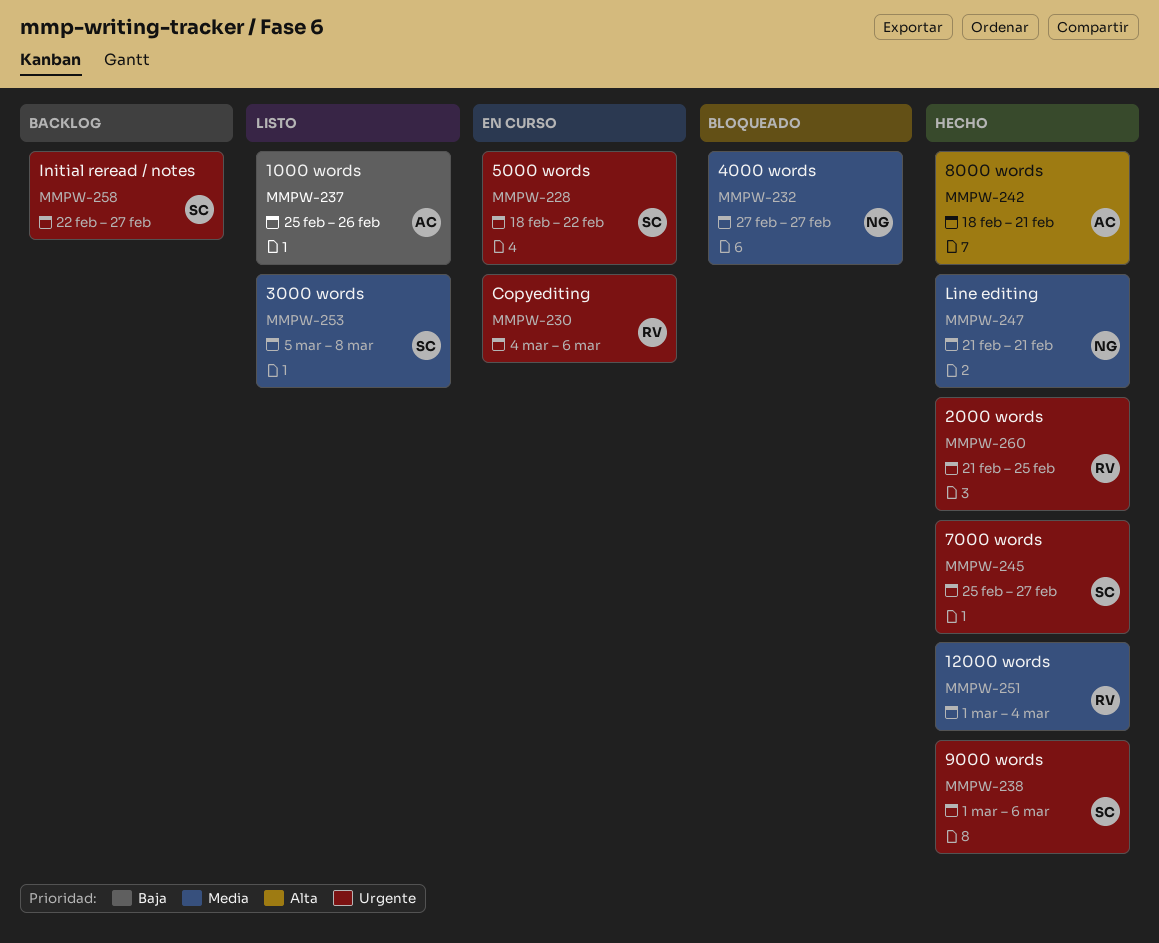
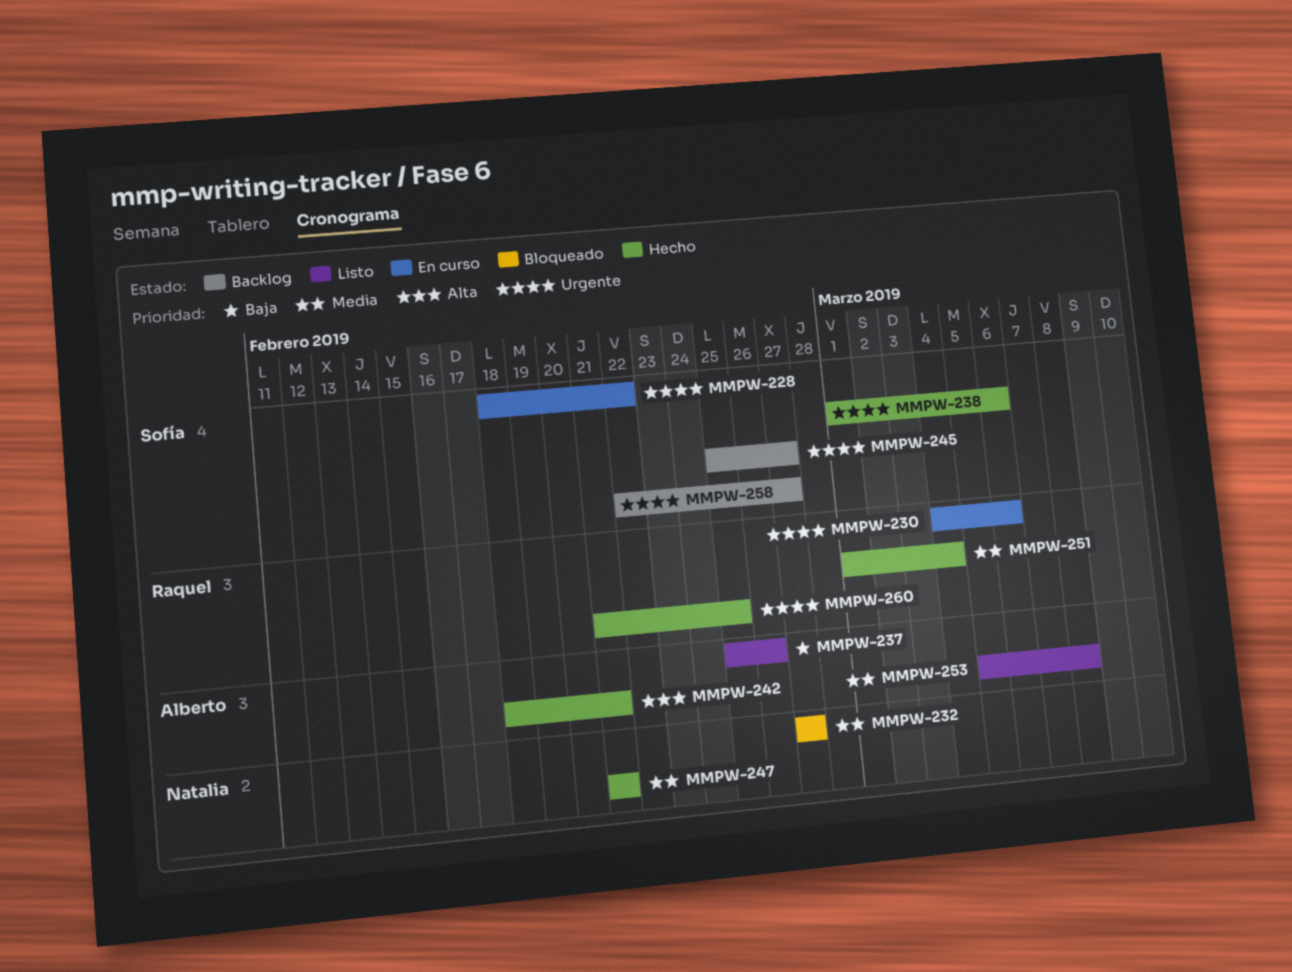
MMPW-245, status: Hecho -> Backlog
MMPW-253, owner: Sofía -> Alberto

